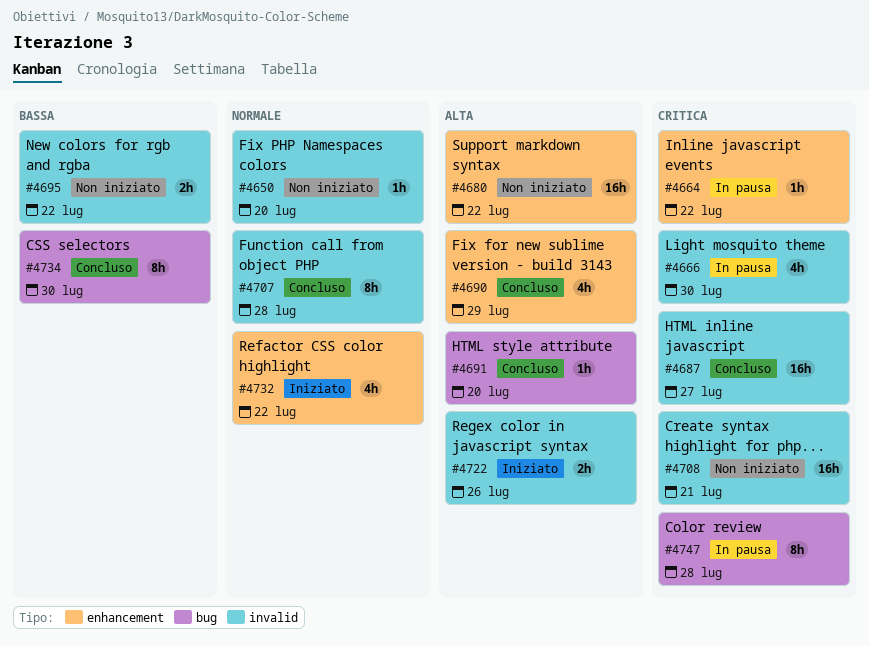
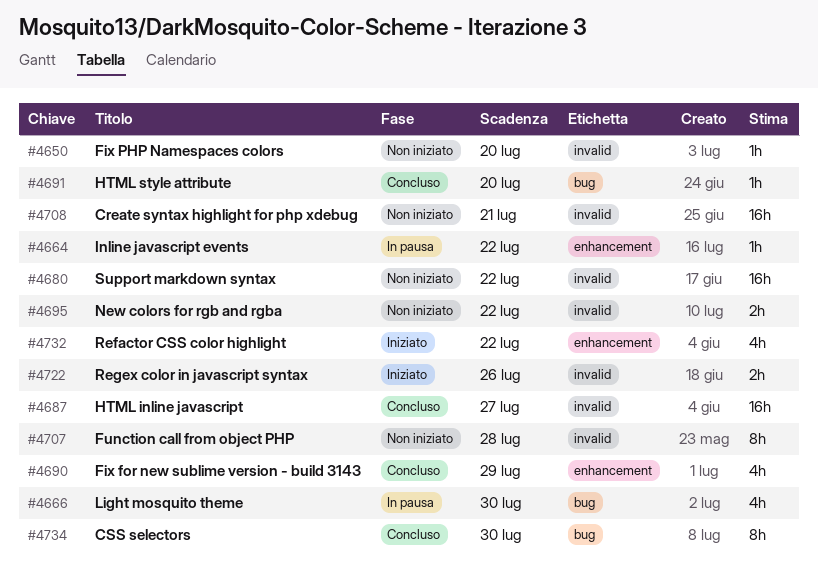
#4666, label: invalid -> bug
#4680, label: enhancement -> invalid
#4707, status: Concluso -> Non iniziato
#4747: present -> none

